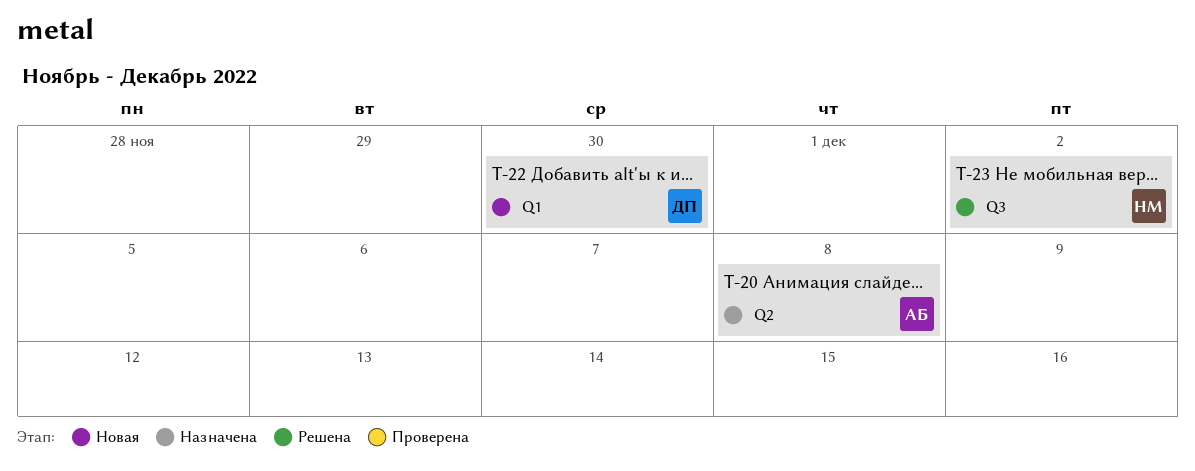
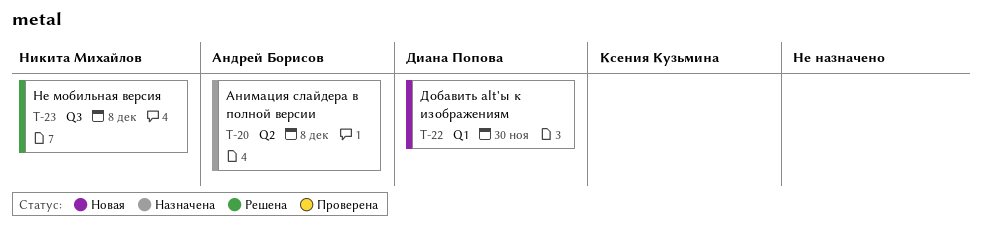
T-23, due: Dec 2 -> Dec 8

